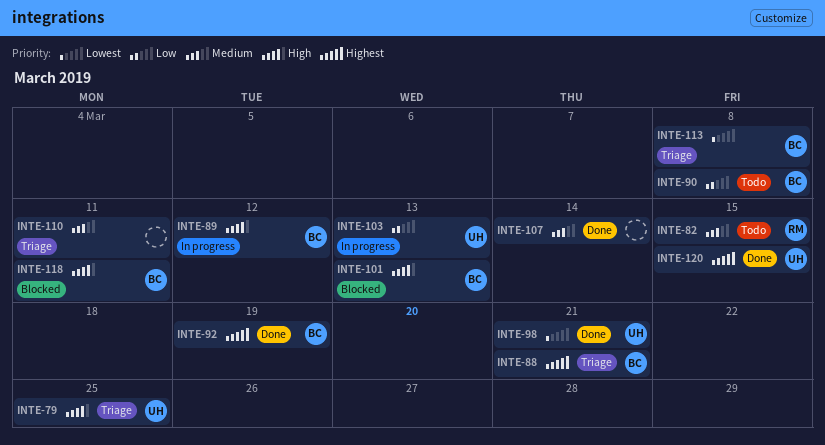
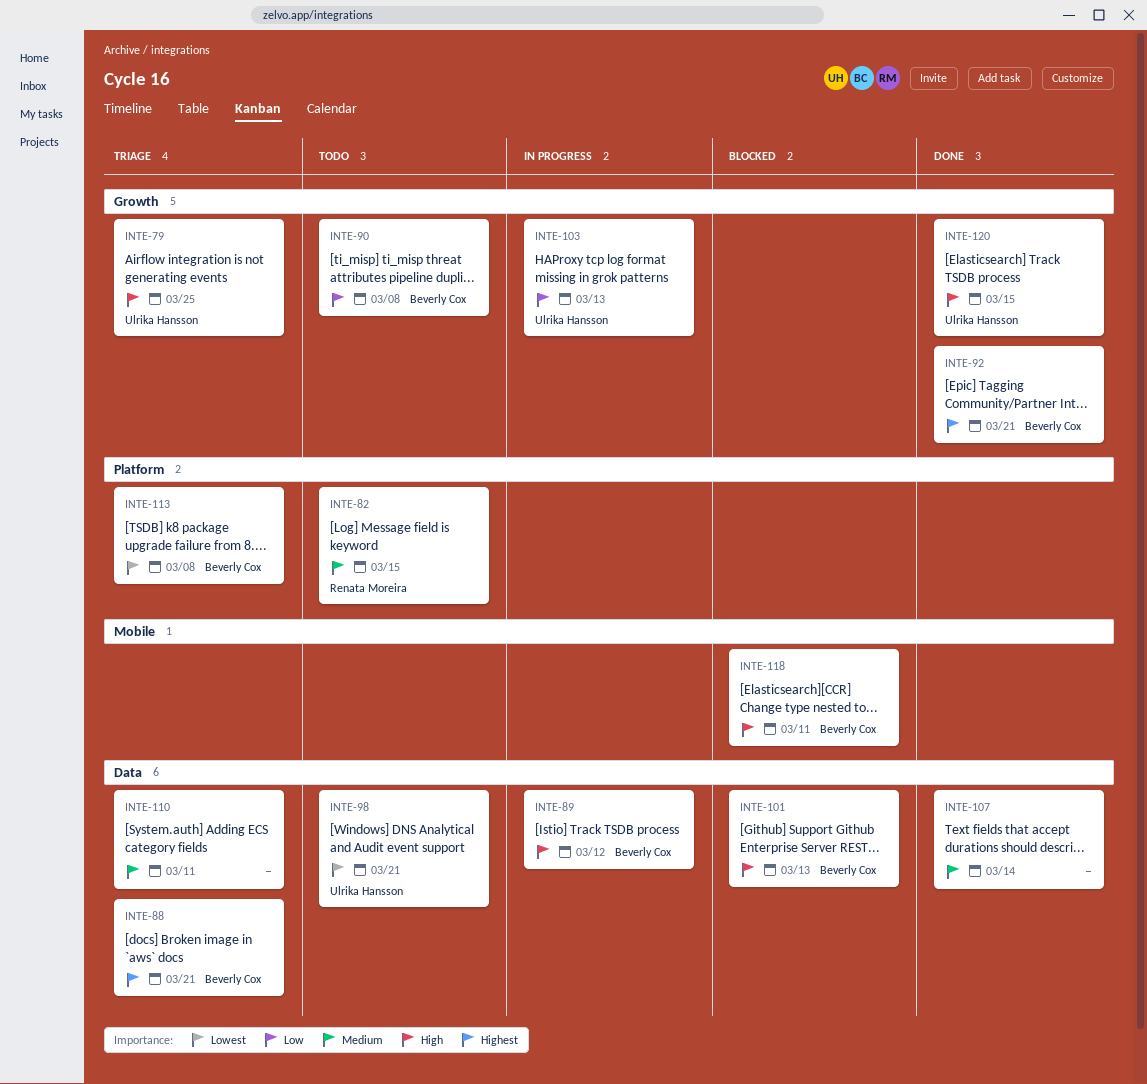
INTE-92, due: Mar 19 -> Mar 21
INTE-98, status: Done -> Todo
INTE-120, priority: Highest -> High

